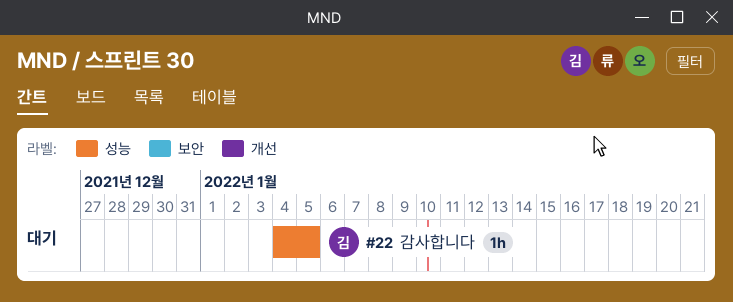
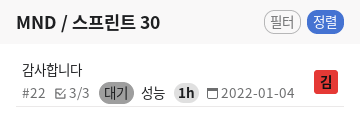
#22, due: Jan 5 -> Jan 4

